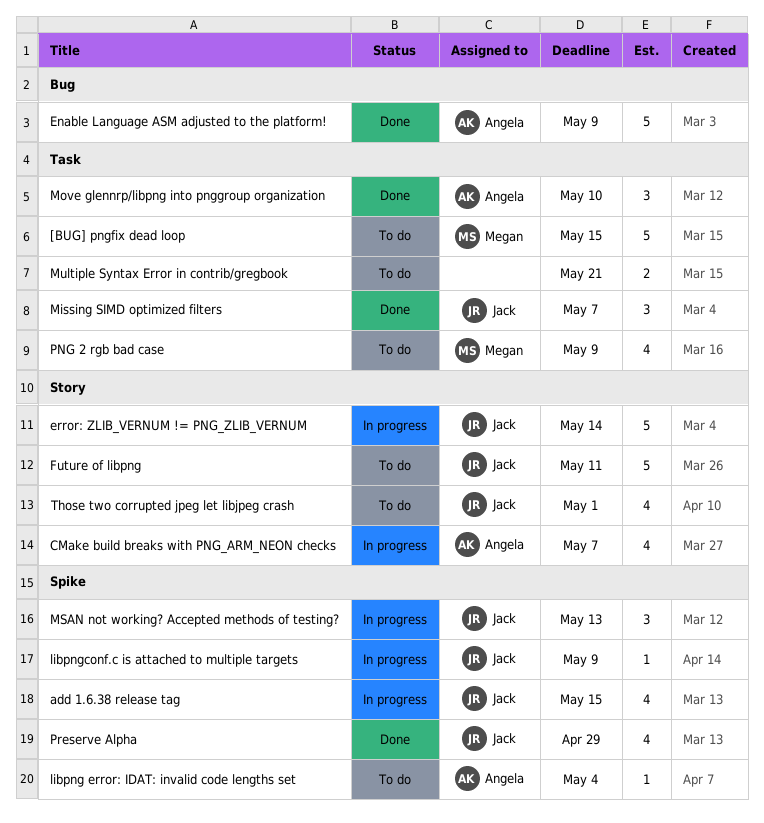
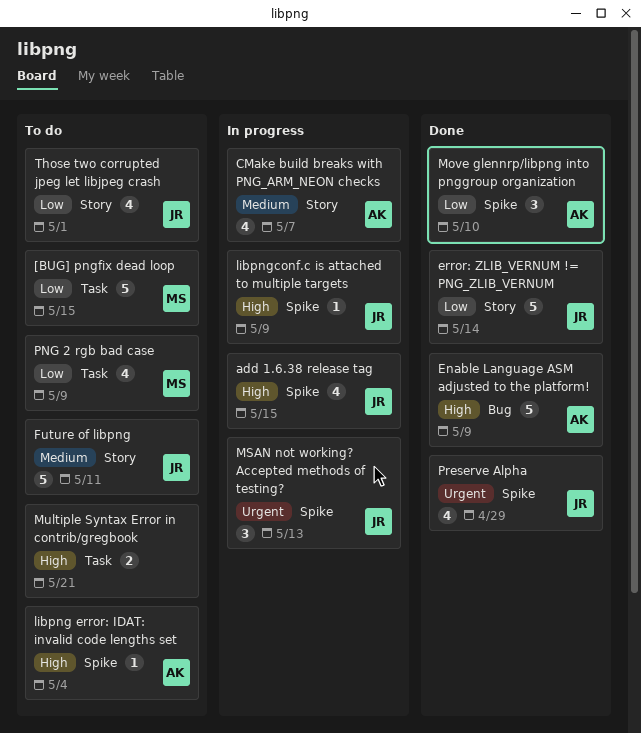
error: ZLIB_VERNUM != PNG_ZLIB_VERNUM, status: In progress -> Done
Missing SIMD optimized filters: present -> none
Move glennrp/libpng into pnggroup organization, label: Task -> Spike

